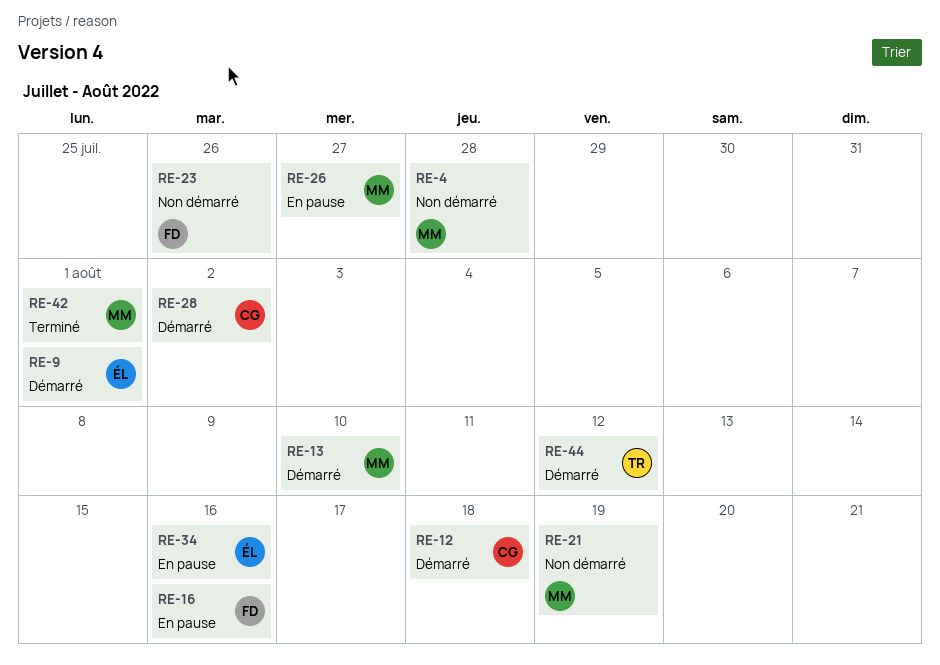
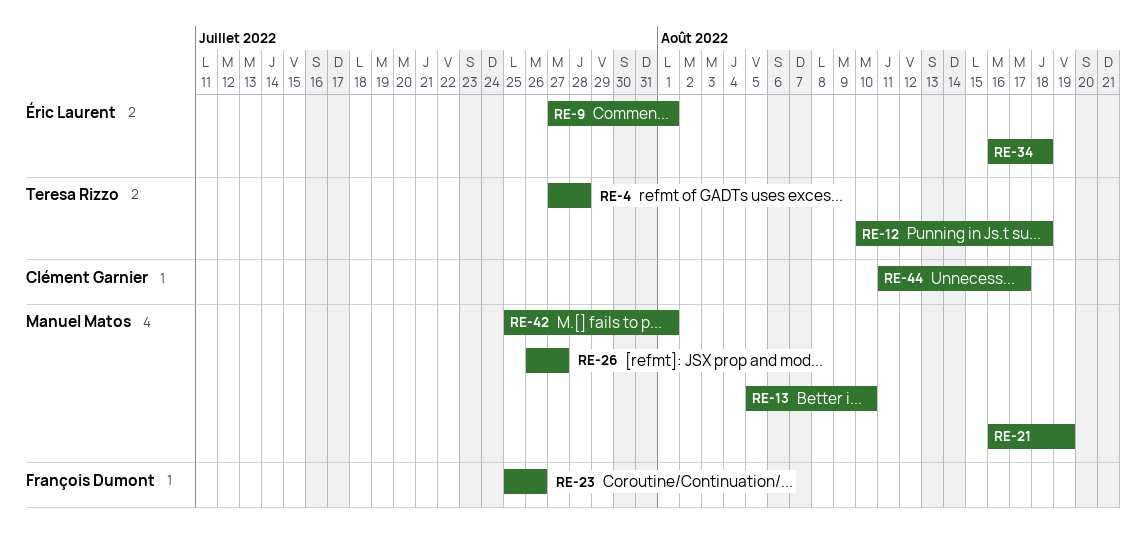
RE-4, owner: Manuel Matos -> Teresa Rizzo
RE-12, owner: Clément Garnier -> Teresa Rizzo
RE-16: present -> none
RE-28: present -> none
RE-34, due: Aug 16 -> Aug 18
RE-44, owner: Teresa Rizzo -> Clément Garnier
RE-44, due: Aug 12 -> Aug 17

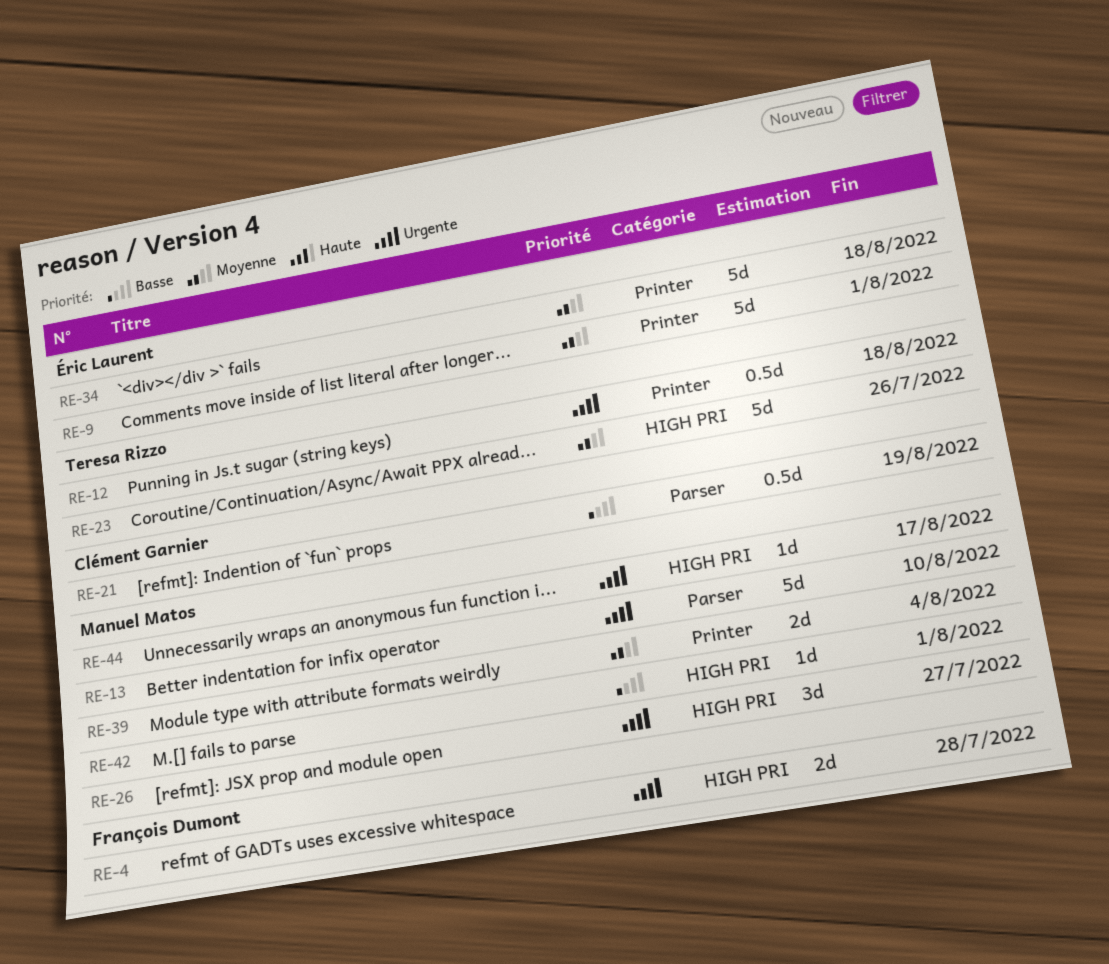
RE-4, owner: Teresa Rizzo -> François Dumont
RE-21, owner: Manuel Matos -> Clément Garnier
RE-23, owner: François Dumont -> Teresa Rizzo
RE-39: none -> present
RE-44, owner: Clément Garnier -> Manuel Matos

